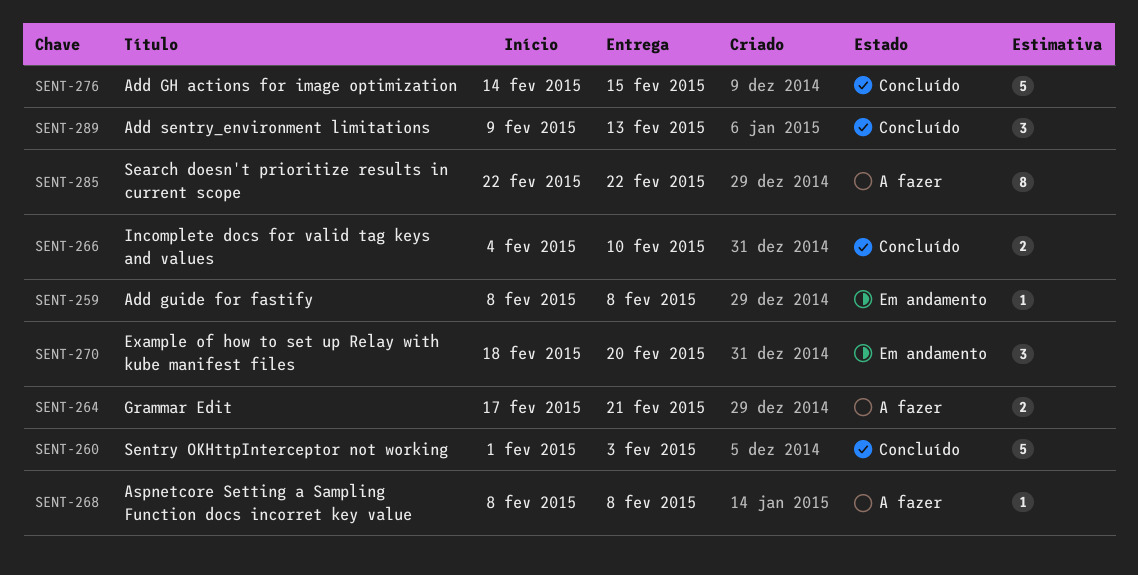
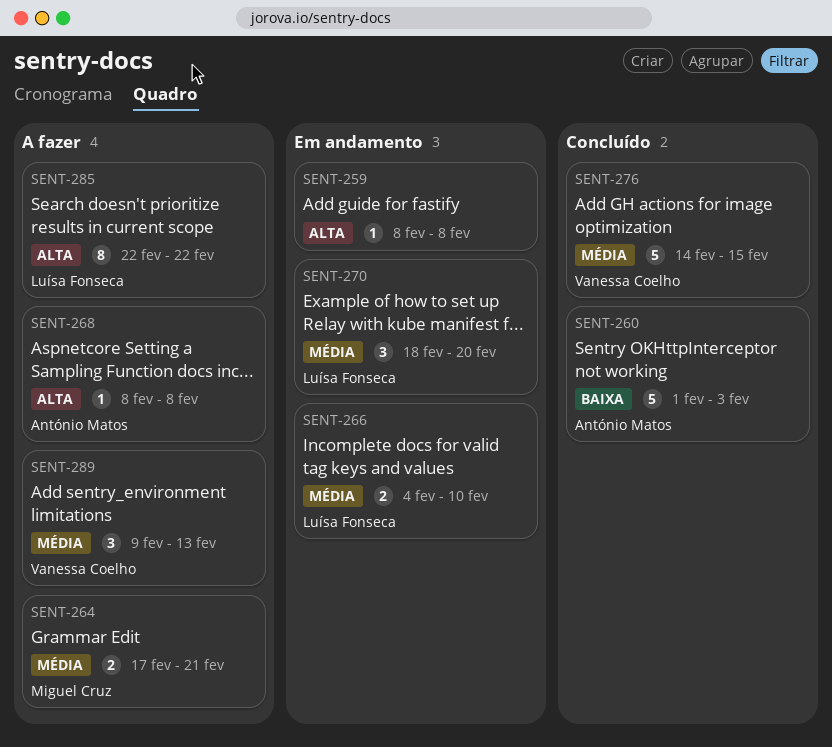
SENT-266, status: Concluído -> Em andamento
SENT-289, status: Concluído -> A fazer

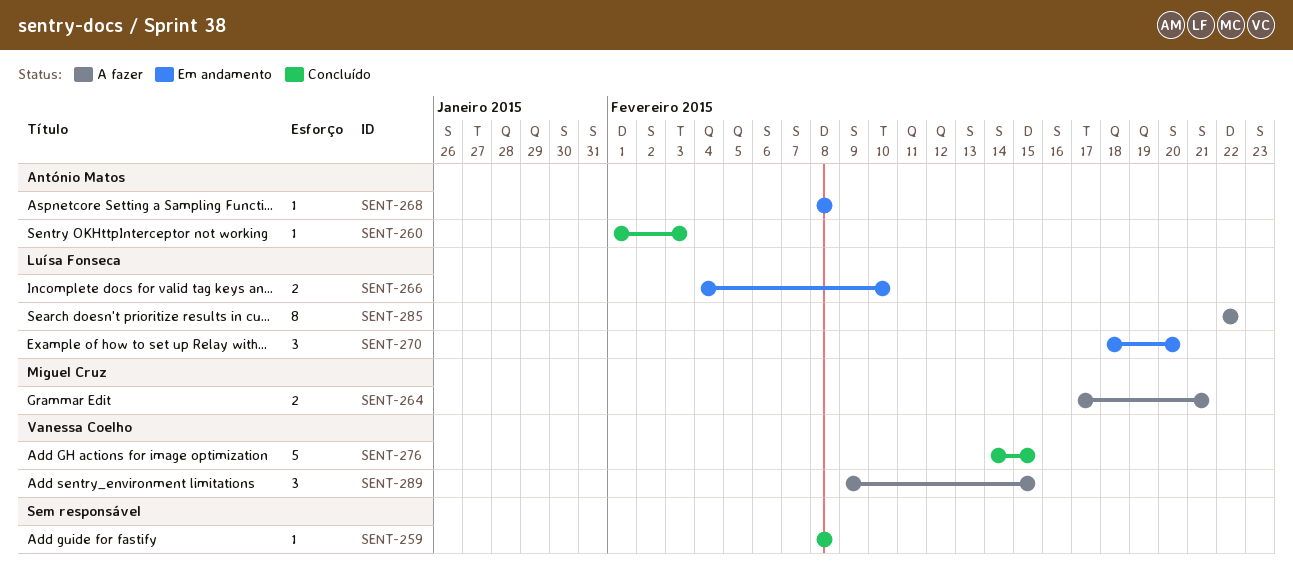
SENT-259, status: Em andamento -> Concluído
SENT-260, estimate: 5 -> 1
SENT-268, status: A fazer -> Em andamento
SENT-289, due: Feb 13 -> Feb 15

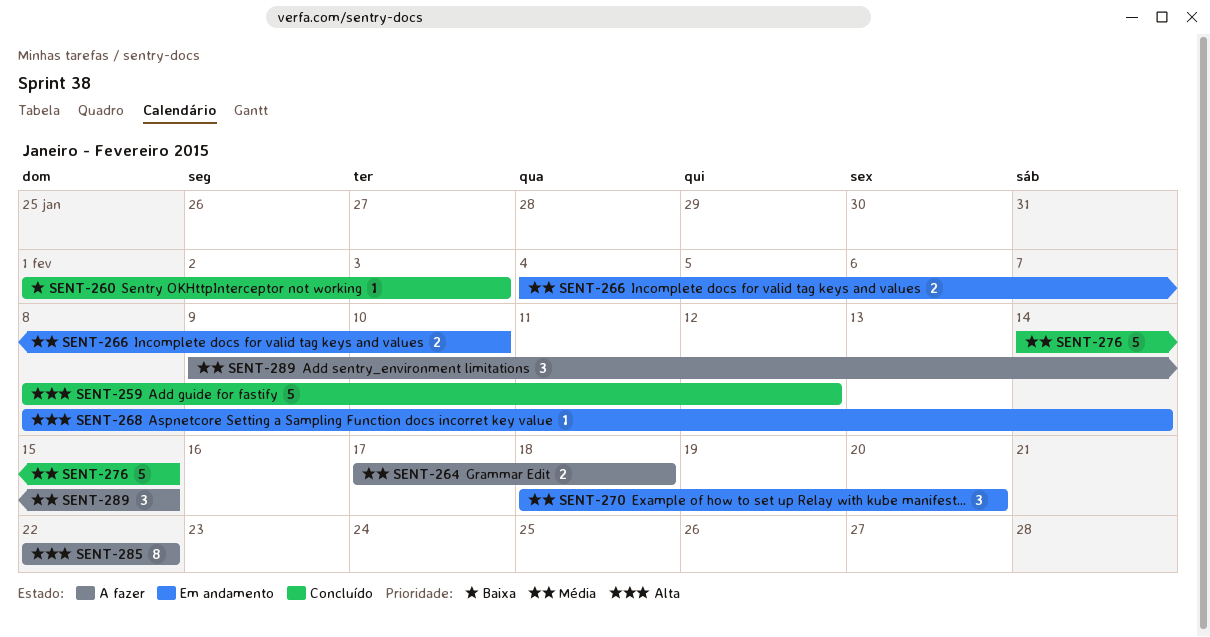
SENT-259, estimate: 1 -> 5
SENT-259, due: Feb 8 -> Feb 12
SENT-264, due: Feb 21 -> Feb 18
SENT-268, due: Feb 8 -> Feb 14

